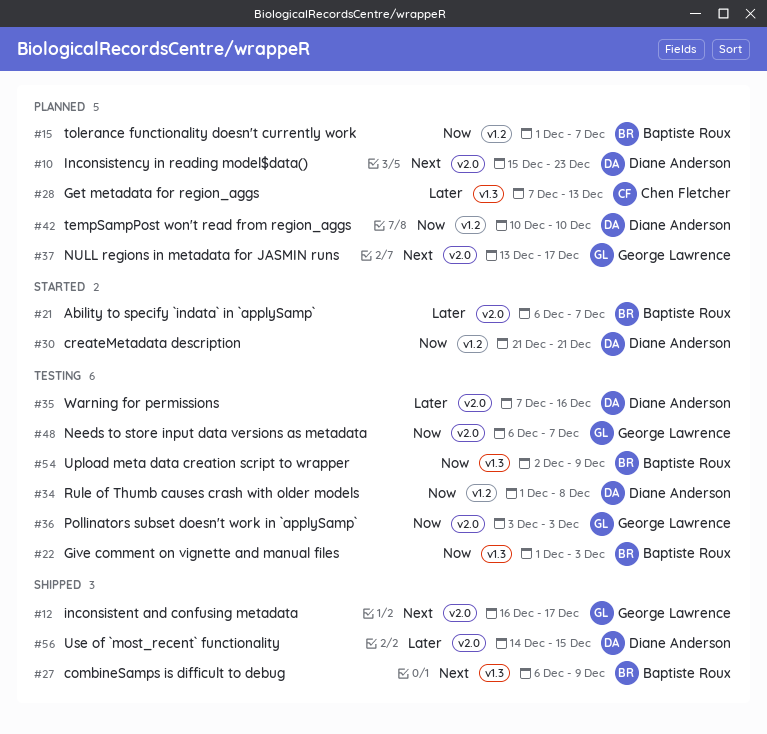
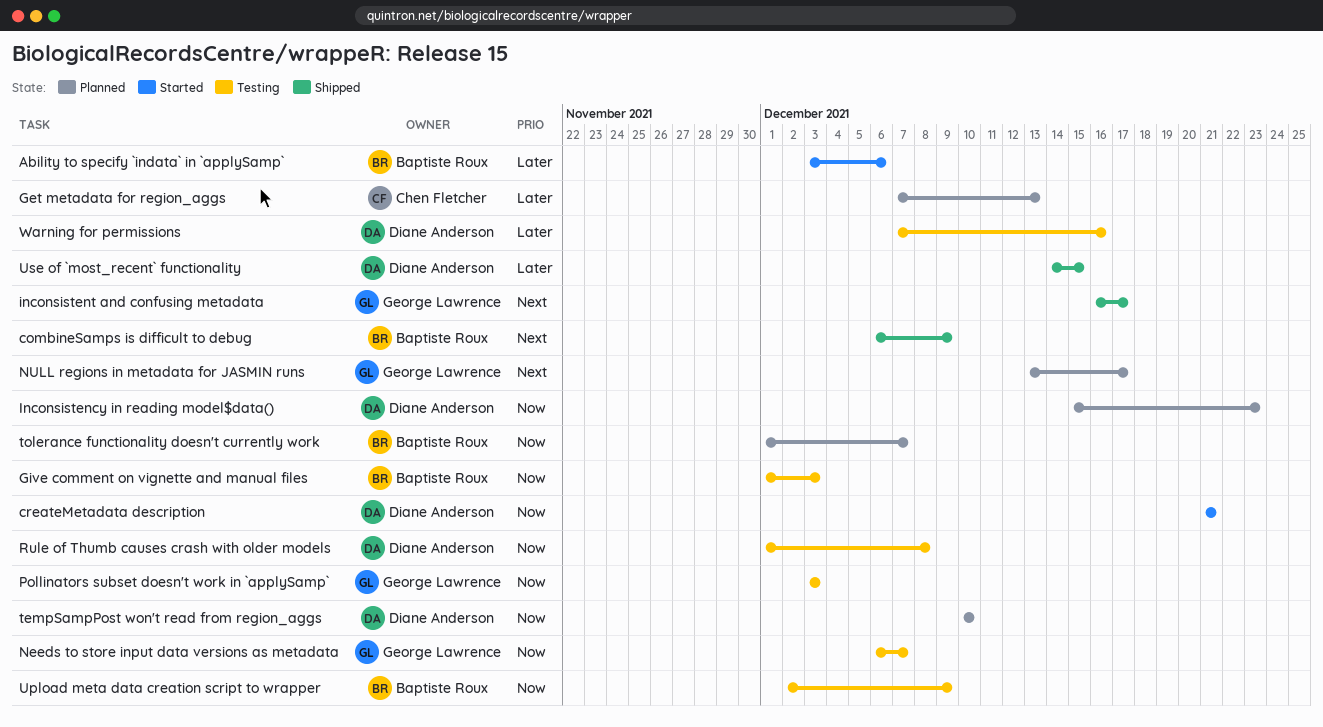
Ability to specify `indata` in `applySamp`, start: Dec 6 -> Dec 3
Ability to specify `indata` in `applySamp`, due: Dec 7 -> Dec 6
Inconsistency in reading model$data(), priority: Next -> Now

